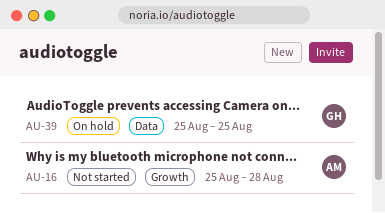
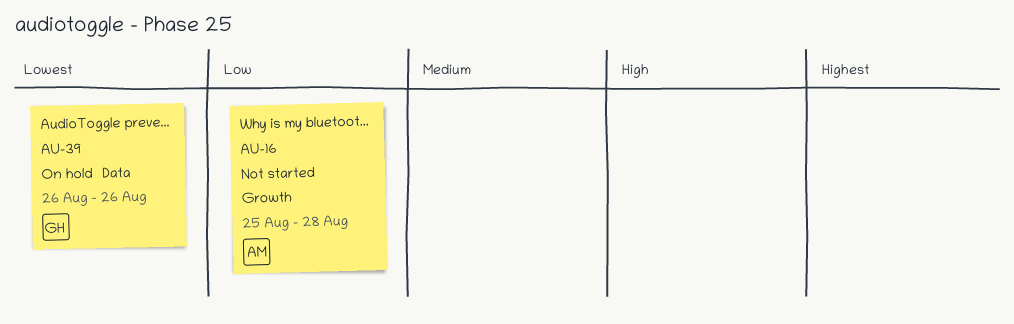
AU-39, start: Aug 25 -> Aug 26
AU-39, due: Aug 25 -> Aug 26

